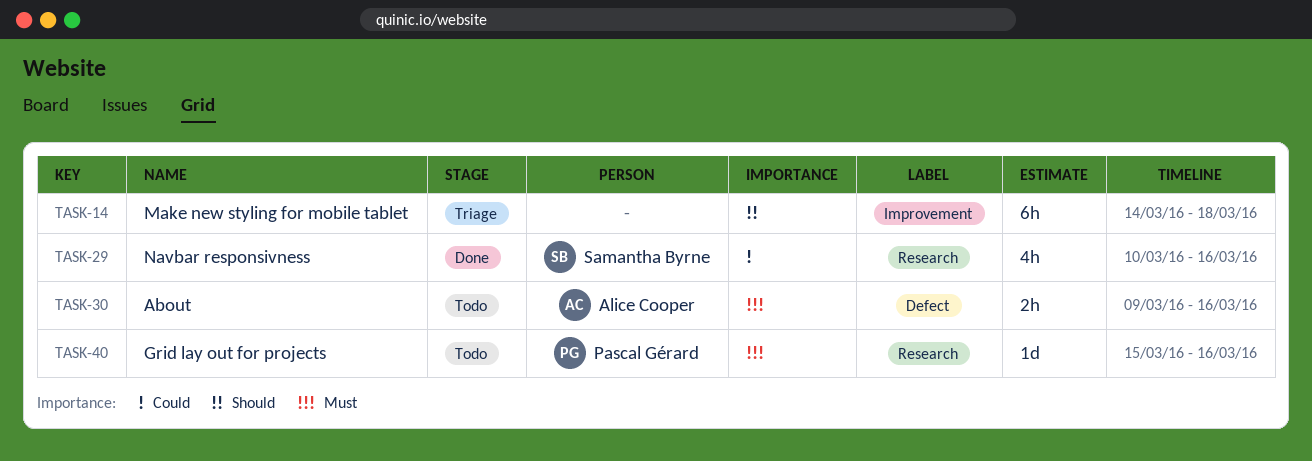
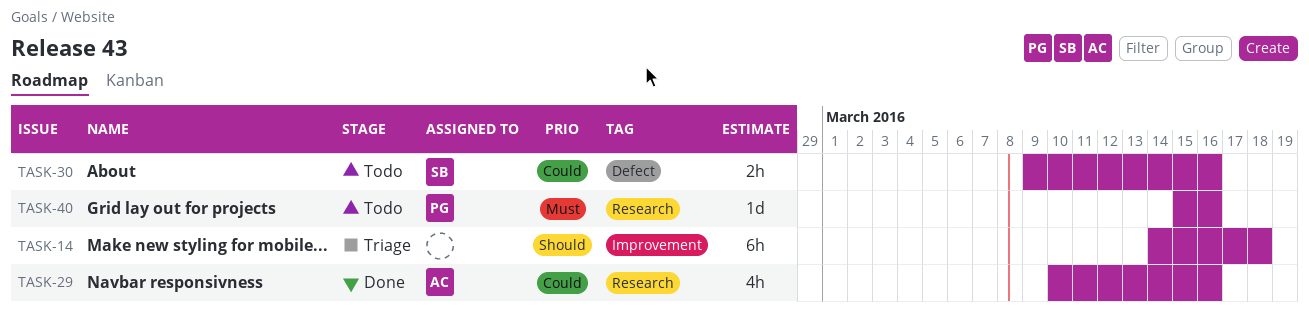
TASK-29, owner: Samantha Byrne -> Alice Cooper
TASK-30, owner: Alice Cooper -> Samantha Byrne
TASK-30, priority: Must -> Could

